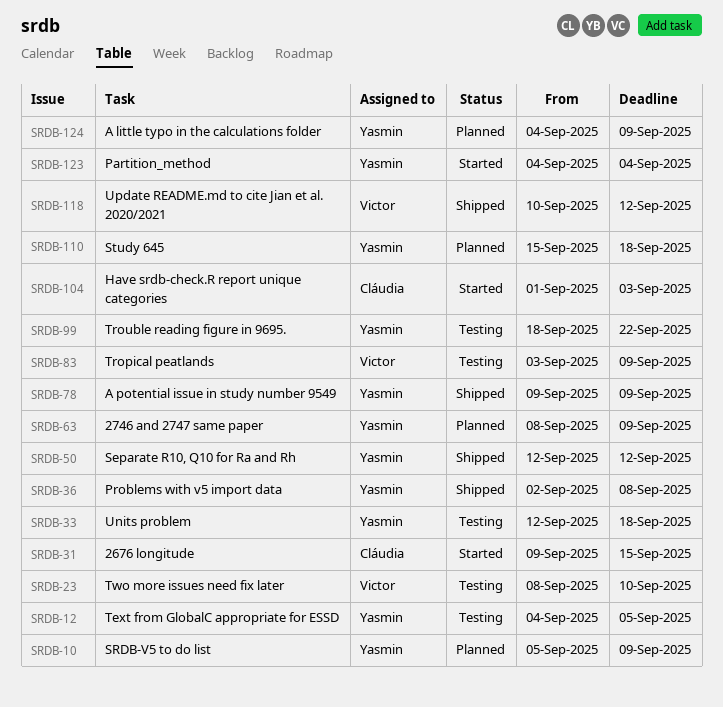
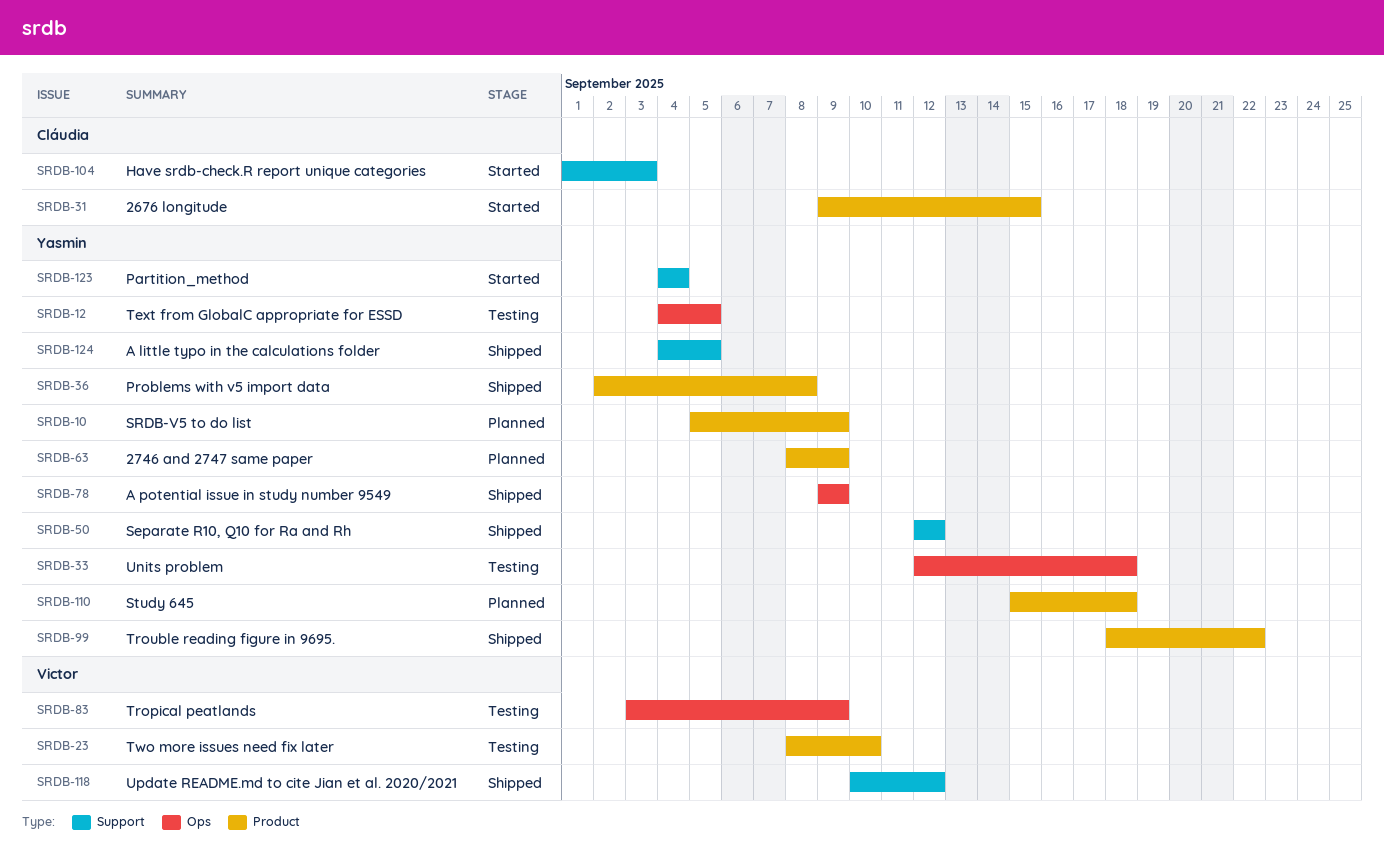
SRDB-99, status: Testing -> Shipped
SRDB-124, status: Planned -> Shipped
SRDB-124, due: Sep 9 -> Sep 5

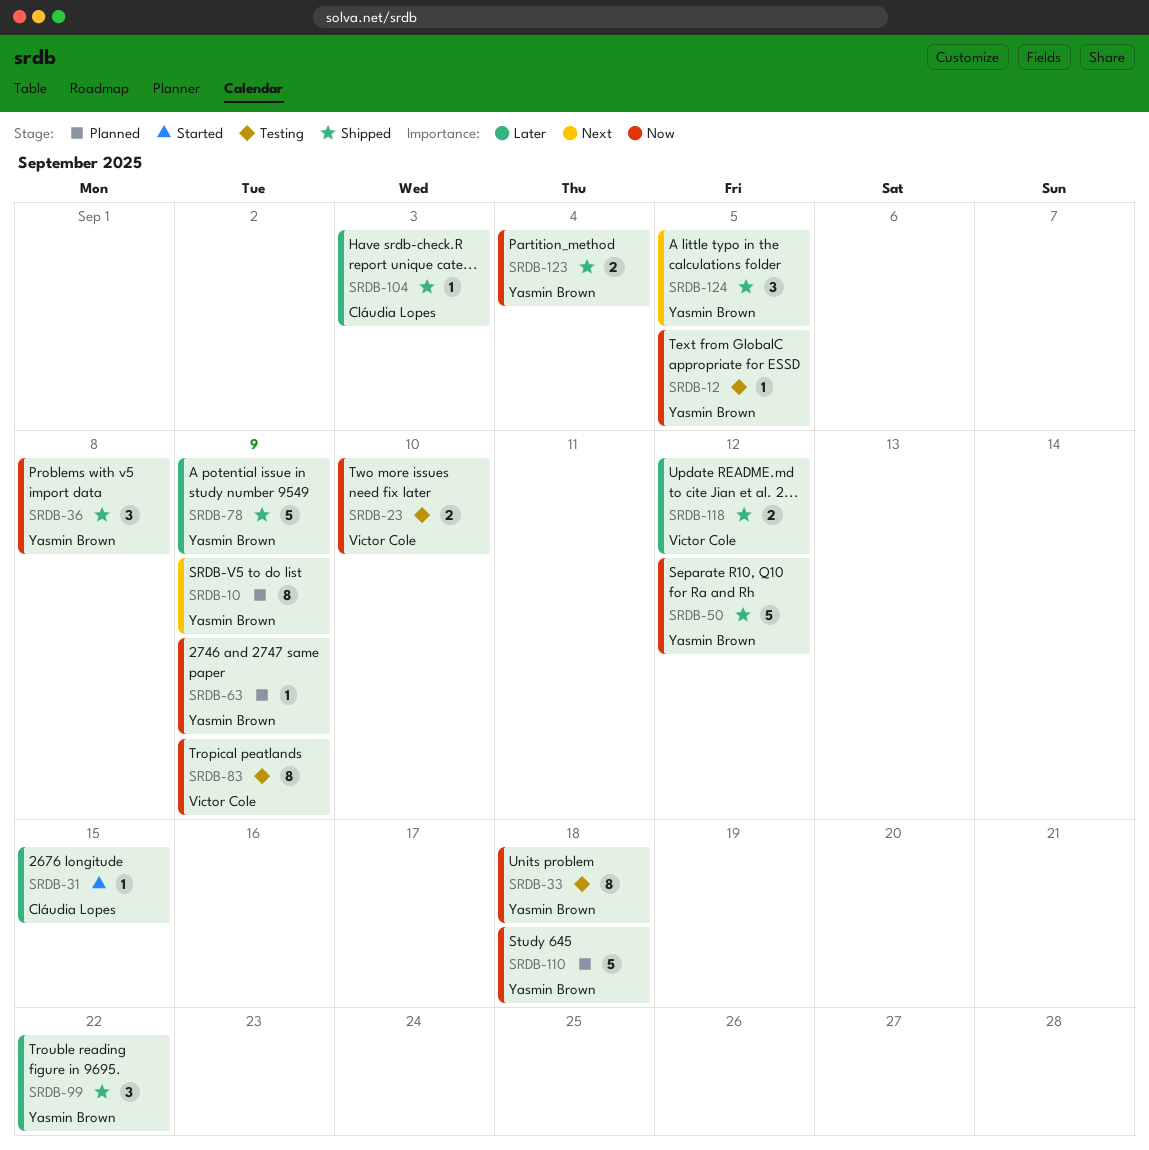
SRDB-104, status: Started -> Shipped
SRDB-123, status: Started -> Shipped

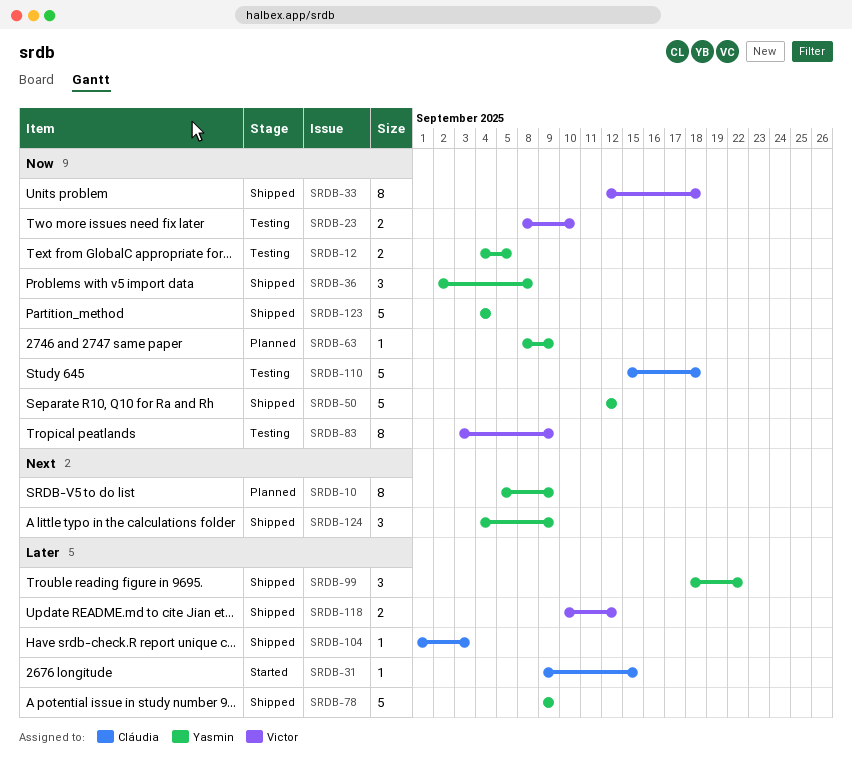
SRDB-12, estimate: 1 -> 2
SRDB-33, status: Testing -> Shipped
SRDB-33, owner: Yasmin Brown -> Victor Cole
SRDB-110, status: Planned -> Testing
SRDB-110, owner: Yasmin Brown -> Cláudia Lopes
SRDB-123, estimate: 2 -> 5
SRDB-124, due: Sep 5 -> Sep 9

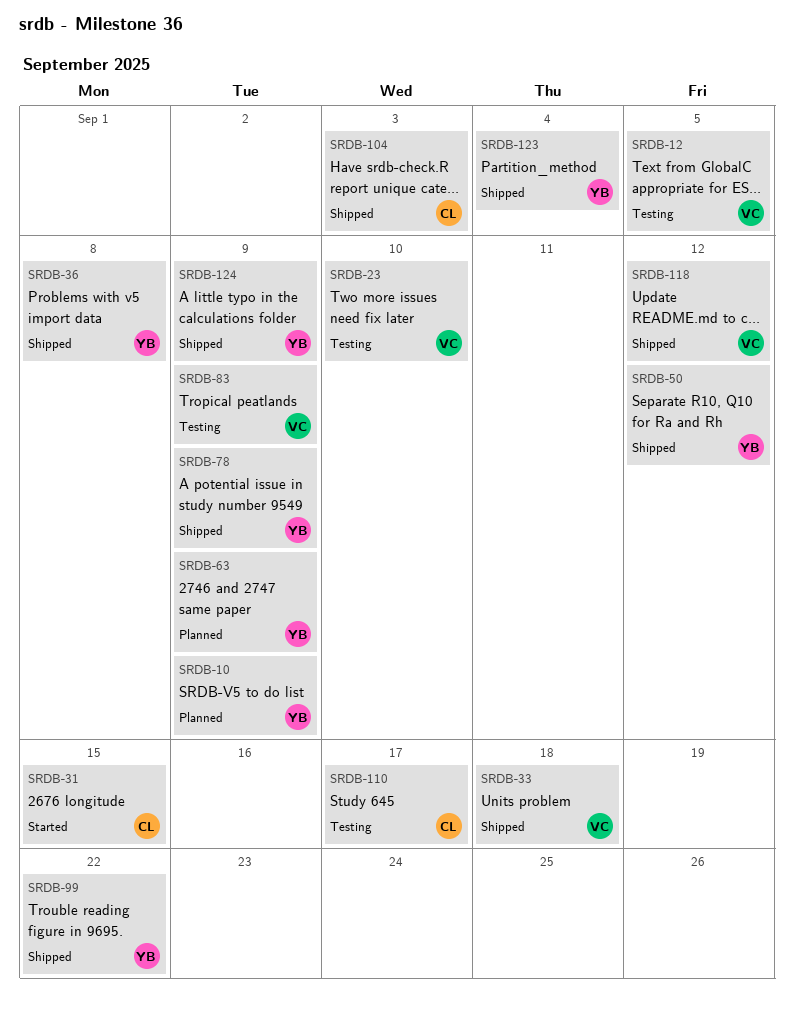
SRDB-12, owner: Yasmin -> Victor
SRDB-110, due: Sep 18 -> Sep 17

